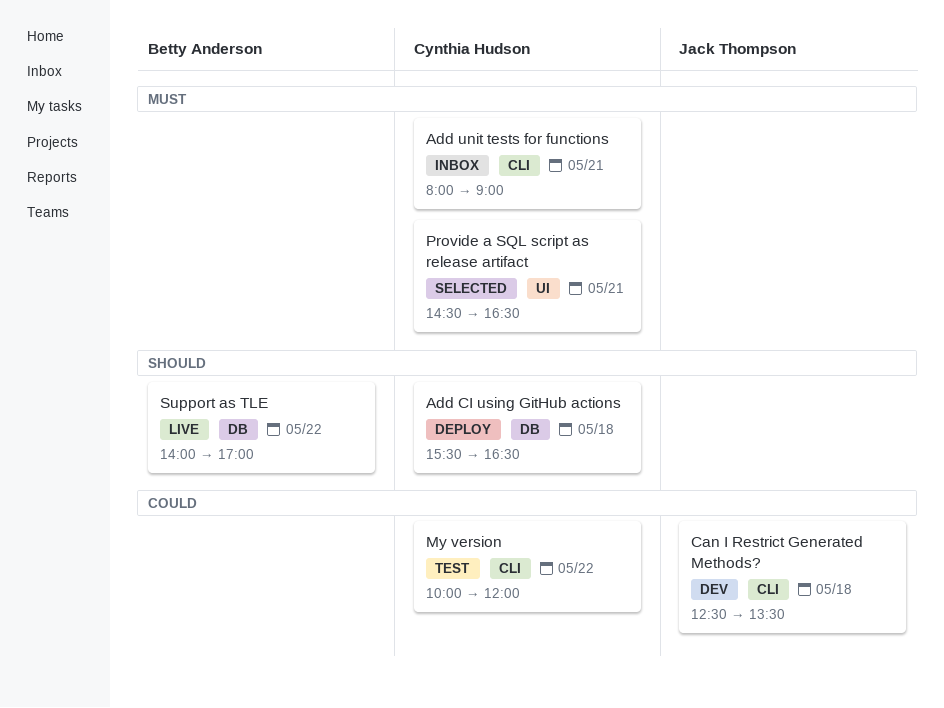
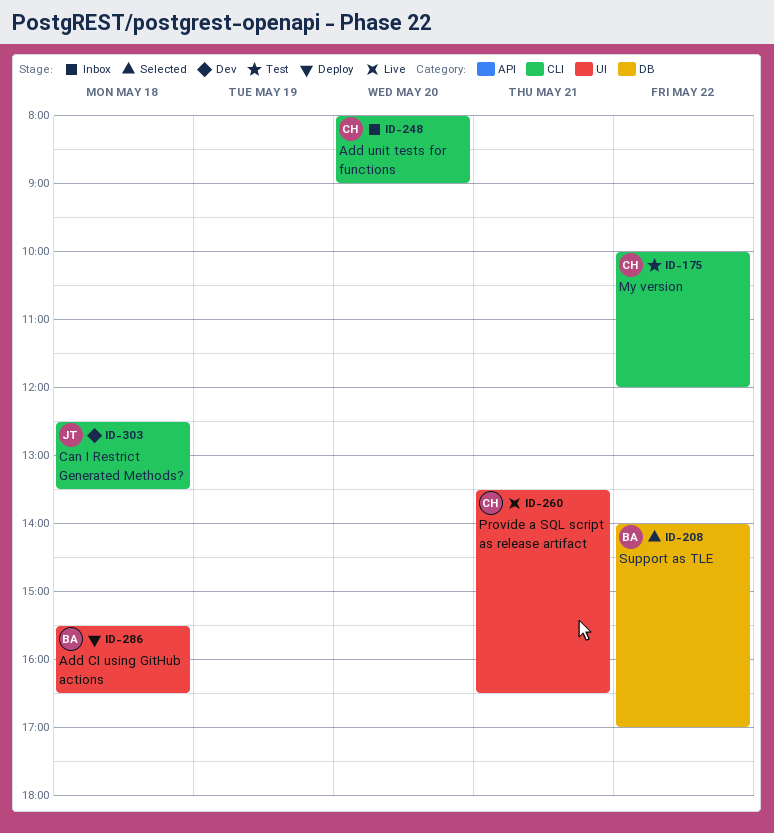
Add CI using GitHub actions, owner: Cynthia Hudson -> Betty Anderson
Add CI using GitHub actions, label: DB -> UI
Add unit tests for functions, day: May 21 -> May 20
Provide a SQL script as release artifact, status: Selected -> Live
Provide a SQL script as release artifact, begins: 14:30 -> 13:30
Support as TLE, status: Live -> Selected

